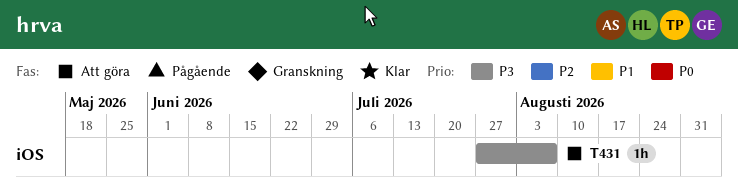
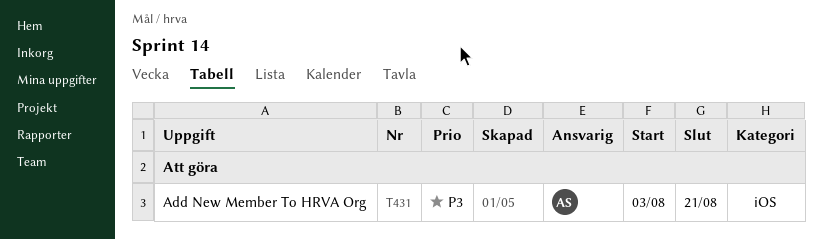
T431, start: Jul 27 -> Aug 3
T431, due: Aug 7 -> Aug 21

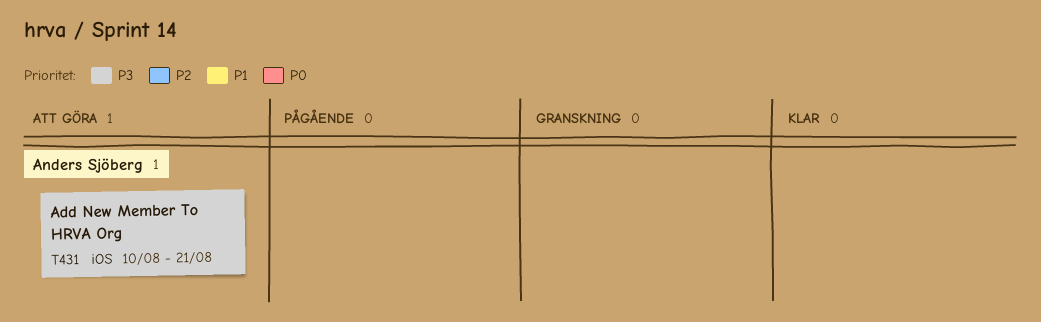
T431, start: Aug 3 -> Aug 10

